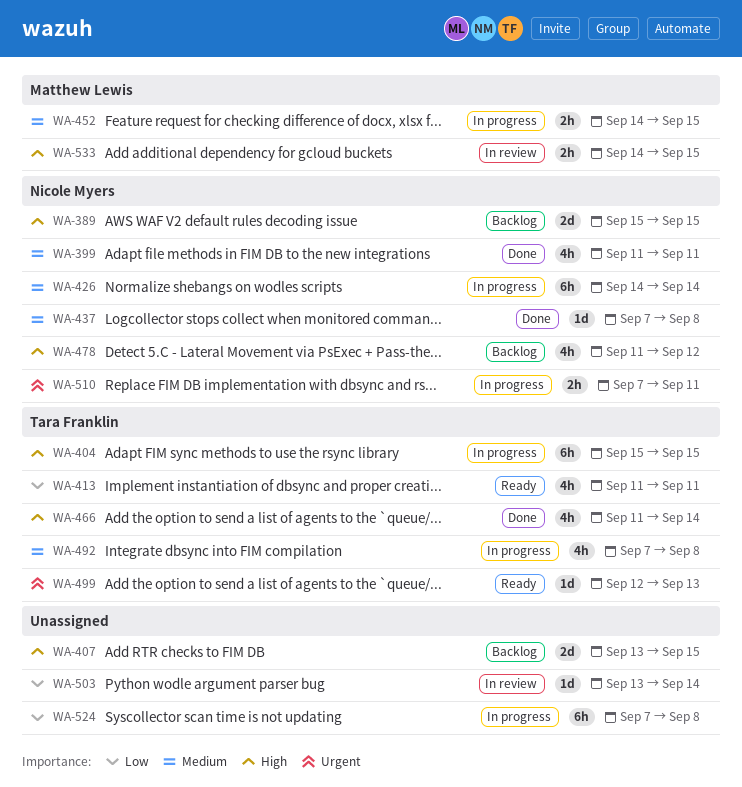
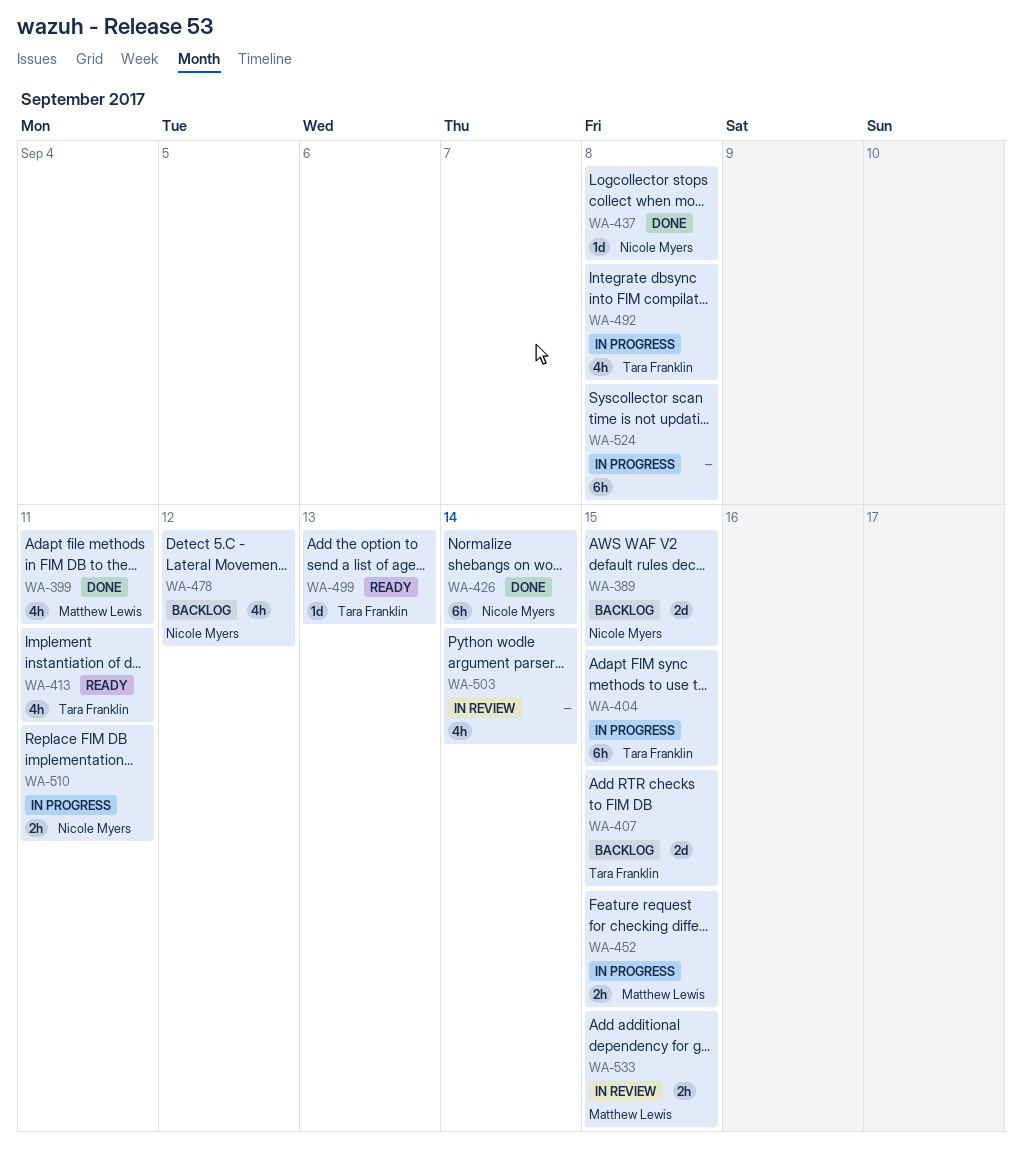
WA-399, owner: Nicole Myers -> Matthew Lewis
WA-407, owner: none -> Tara Franklin
WA-426, status: In progress -> Done
WA-466: present -> none
WA-503, estimate: 1d -> 4h

